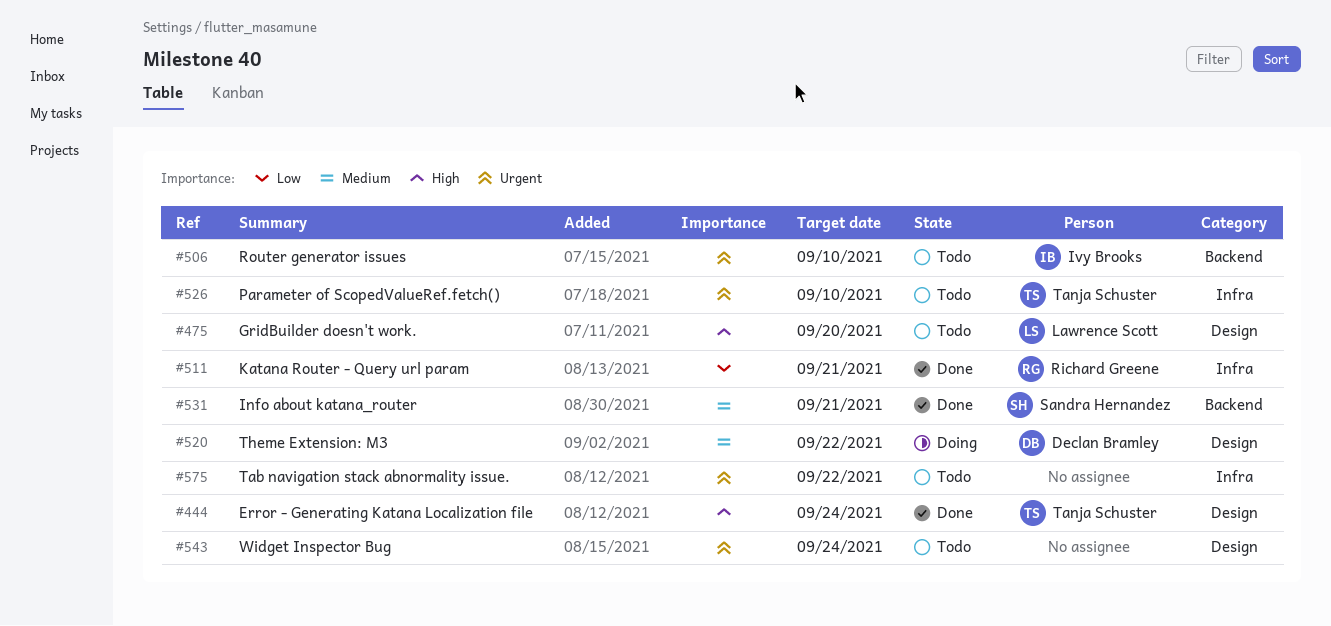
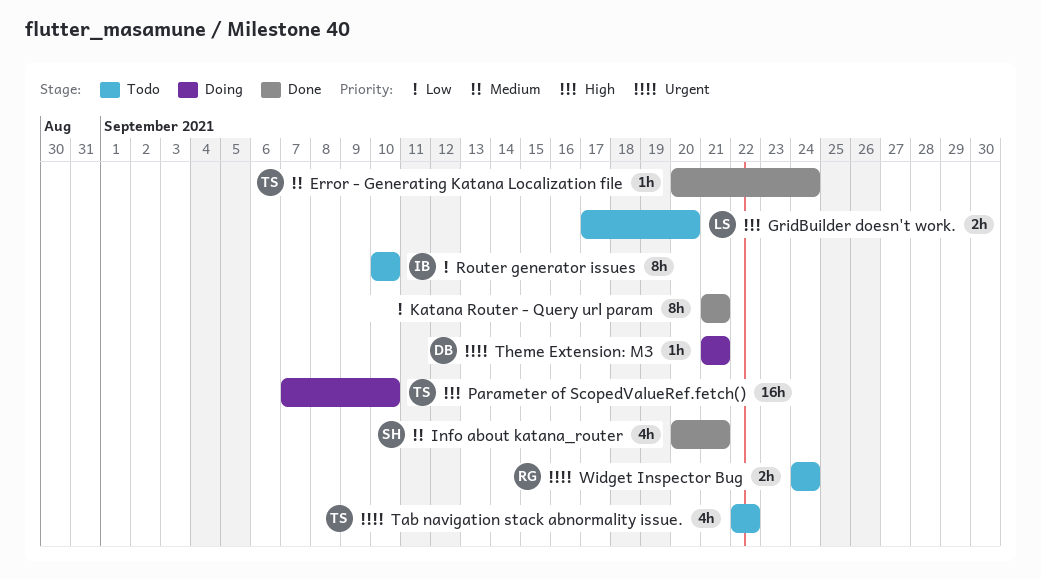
Error - Generating Katana Localization file, priority: High -> Medium
Katana Router - Query url param, owner: Richard Greene -> none
Parameter of ScopedValueRef.fetch(), status: Todo -> Doing
Parameter of ScopedValueRef.fetch(), priority: Urgent -> High
Router generator issues, priority: Urgent -> Low
Tab navigation stack abnormality issue., owner: none -> Tanja Schuster
Theme Extension: M3, priority: Medium -> Urgent
Theme Extension: M3, due: Sep 22 -> Sep 21
Widget Inspector Bug, owner: none -> Richard Greene

